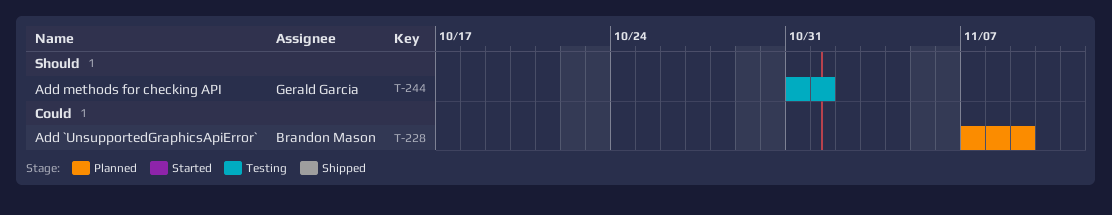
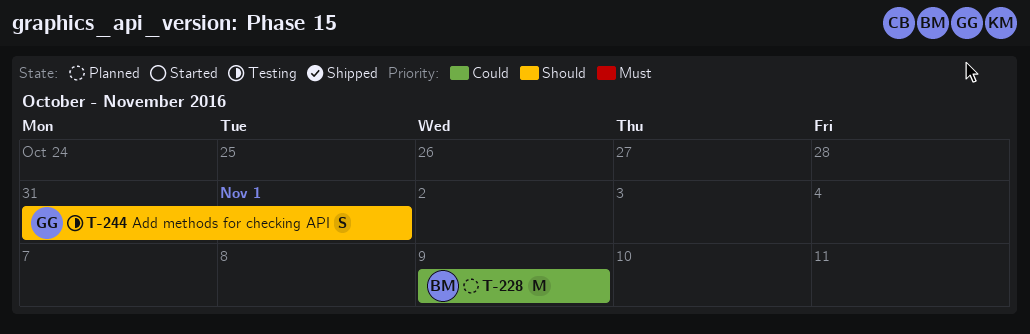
T-228, start: Nov 7 -> Nov 9

